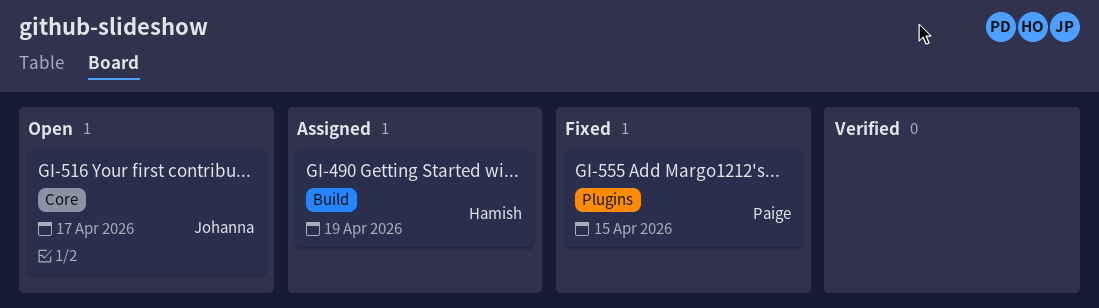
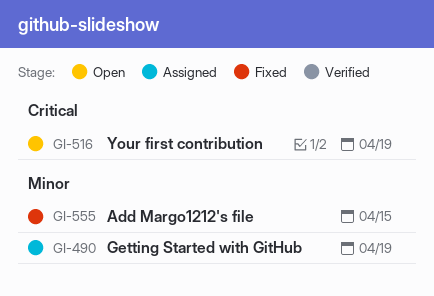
GI-516, due: Apr 17 -> Apr 19

